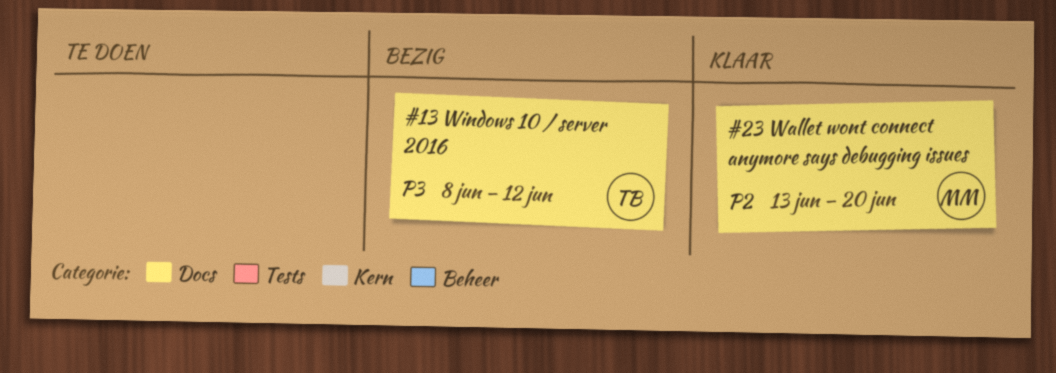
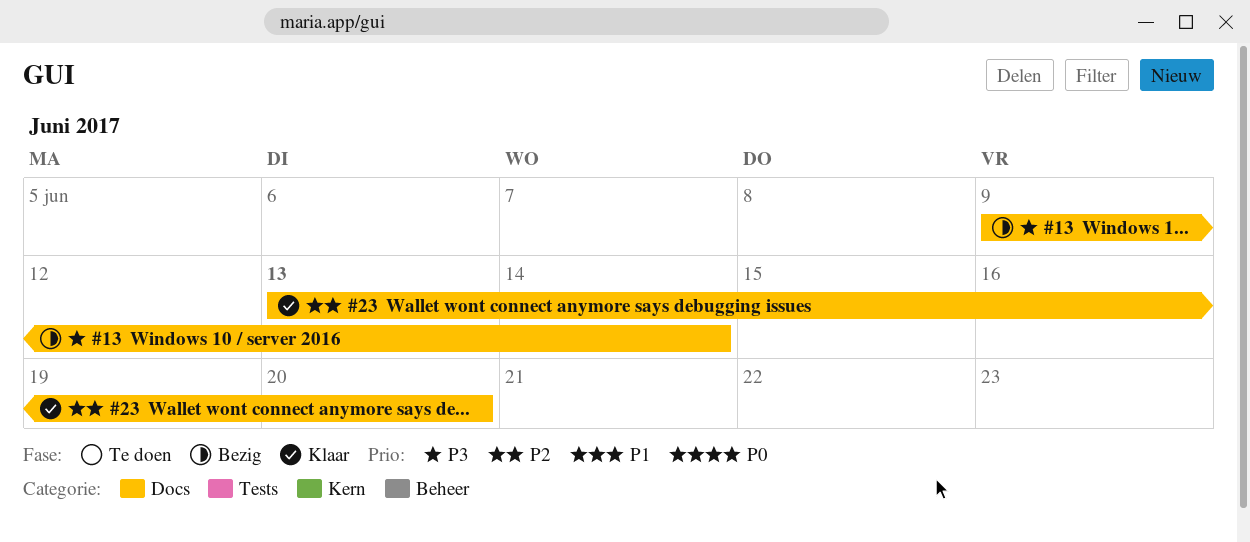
#13, start: Jun 8 -> Jun 9
#13, due: Jun 12 -> Jun 14

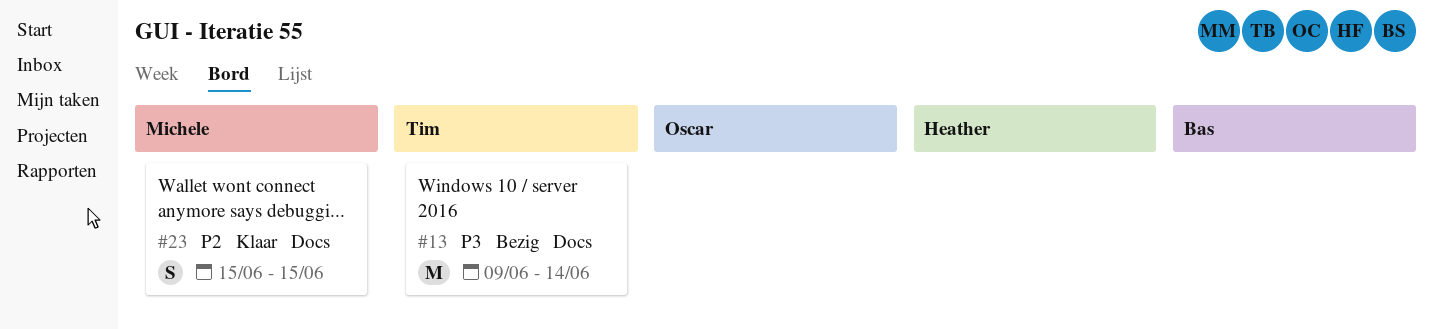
#23, start: Jun 13 -> Jun 15
#23, due: Jun 20 -> Jun 15

